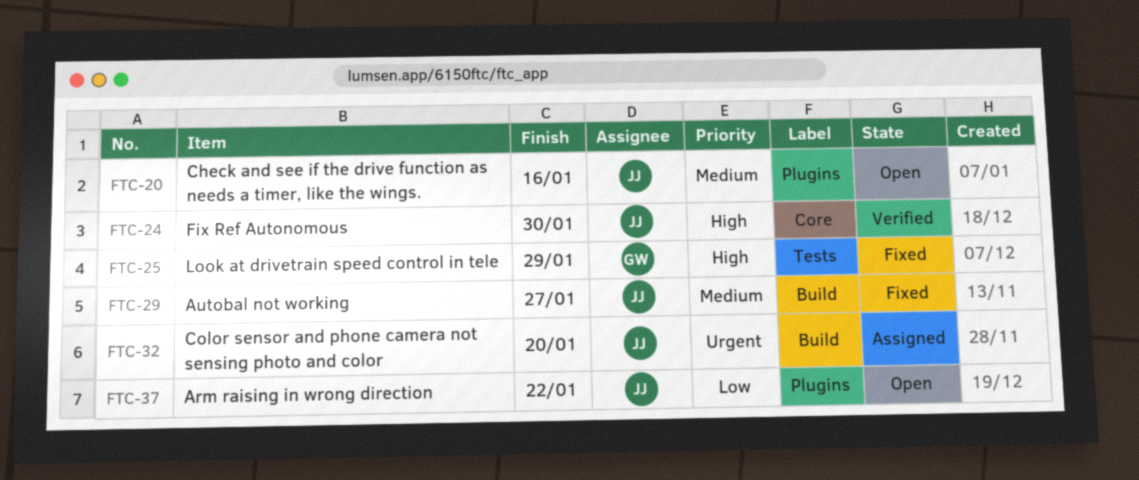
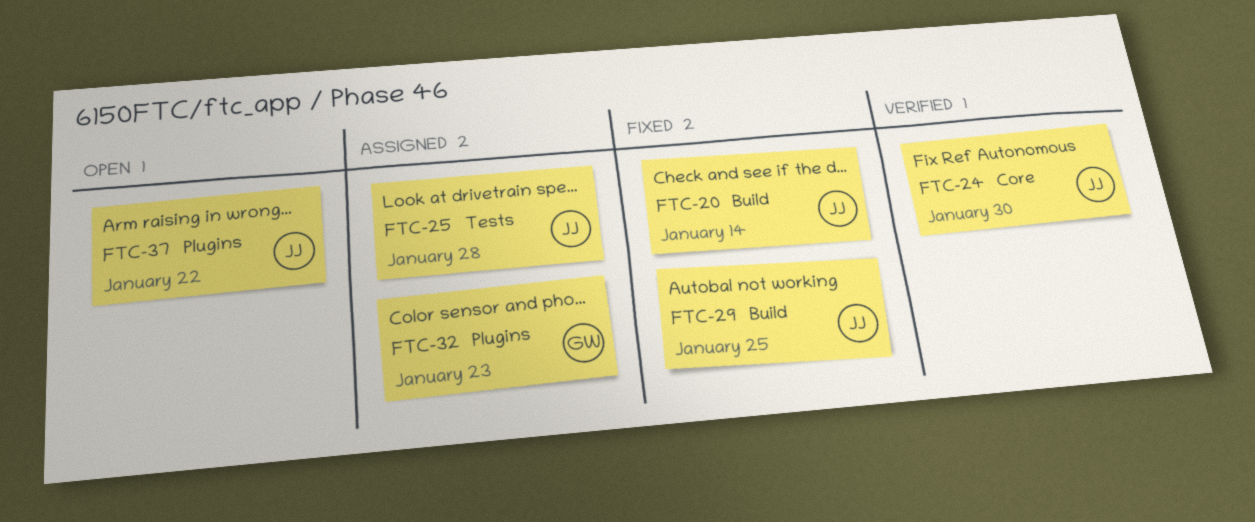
FTC-20, status: Open -> Fixed
FTC-20, label: Plugins -> Build
FTC-20, due: Jan 16 -> Jan 14
FTC-25, status: Fixed -> Assigned
FTC-25, owner: GW -> JJ
FTC-25, due: Jan 29 -> Jan 28
FTC-29, due: Jan 27 -> Jan 25
FTC-32, owner: JJ -> GW
FTC-32, label: Build -> Plugins
FTC-32, due: Jan 20 -> Jan 23

